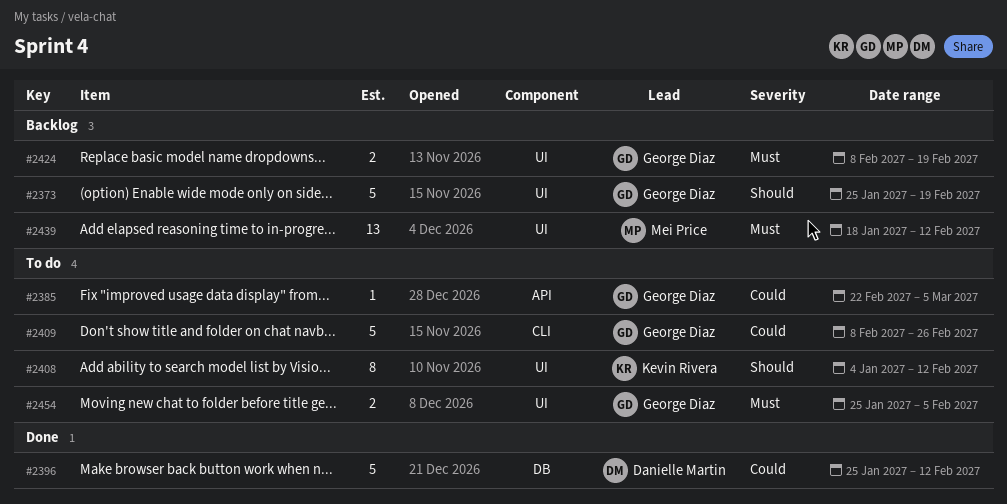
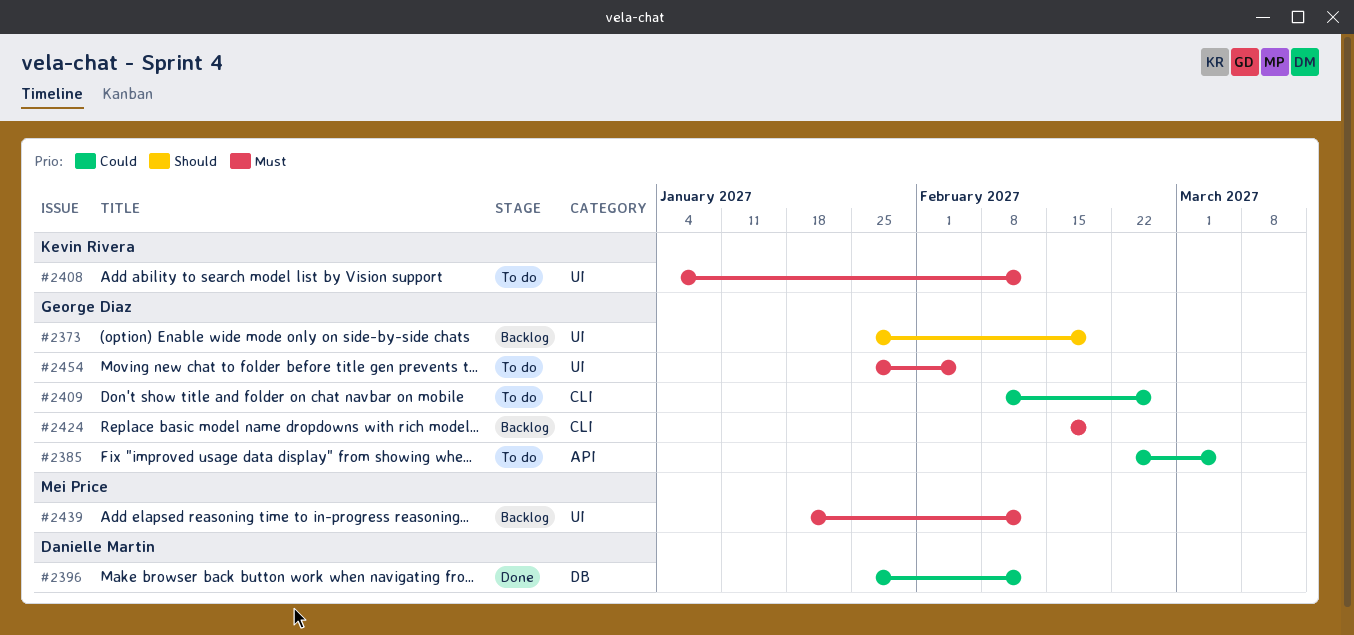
#2408, priority: Should -> Must
#2424, label: UI -> CLI
#2424, start: Feb 8 -> Feb 15

